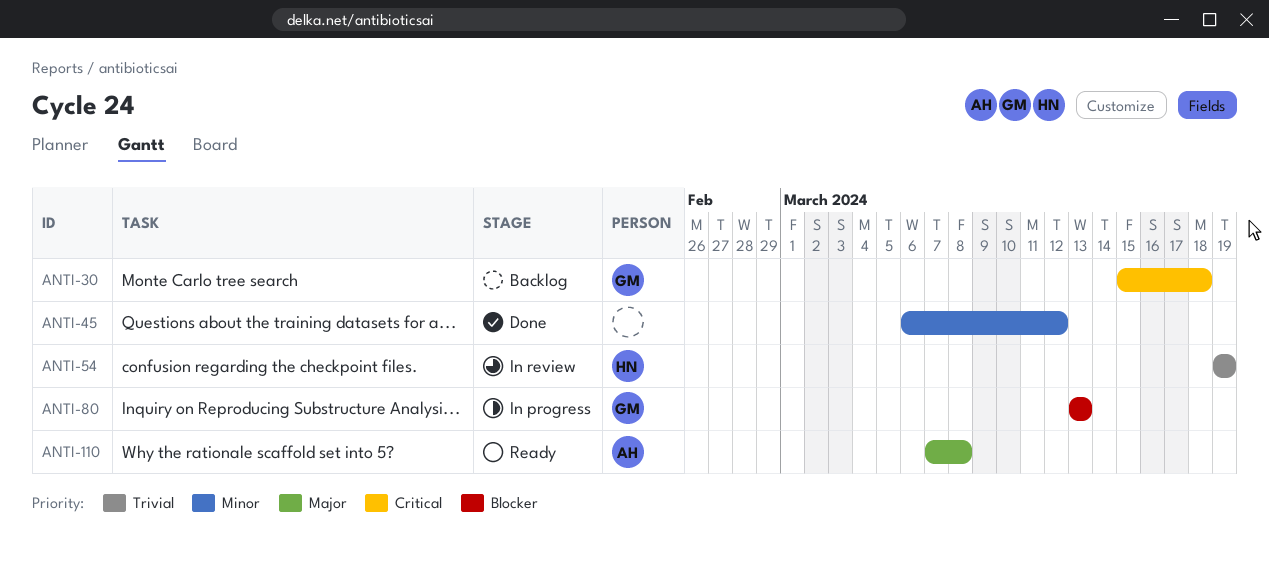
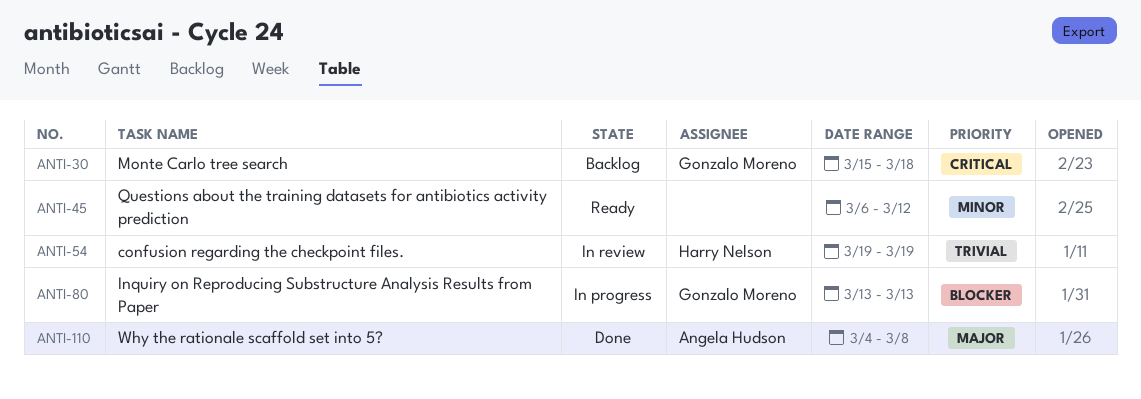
ANTI-45, status: Done -> Ready
ANTI-110, status: Ready -> Done
ANTI-110, start: Mar 7 -> Mar 4

